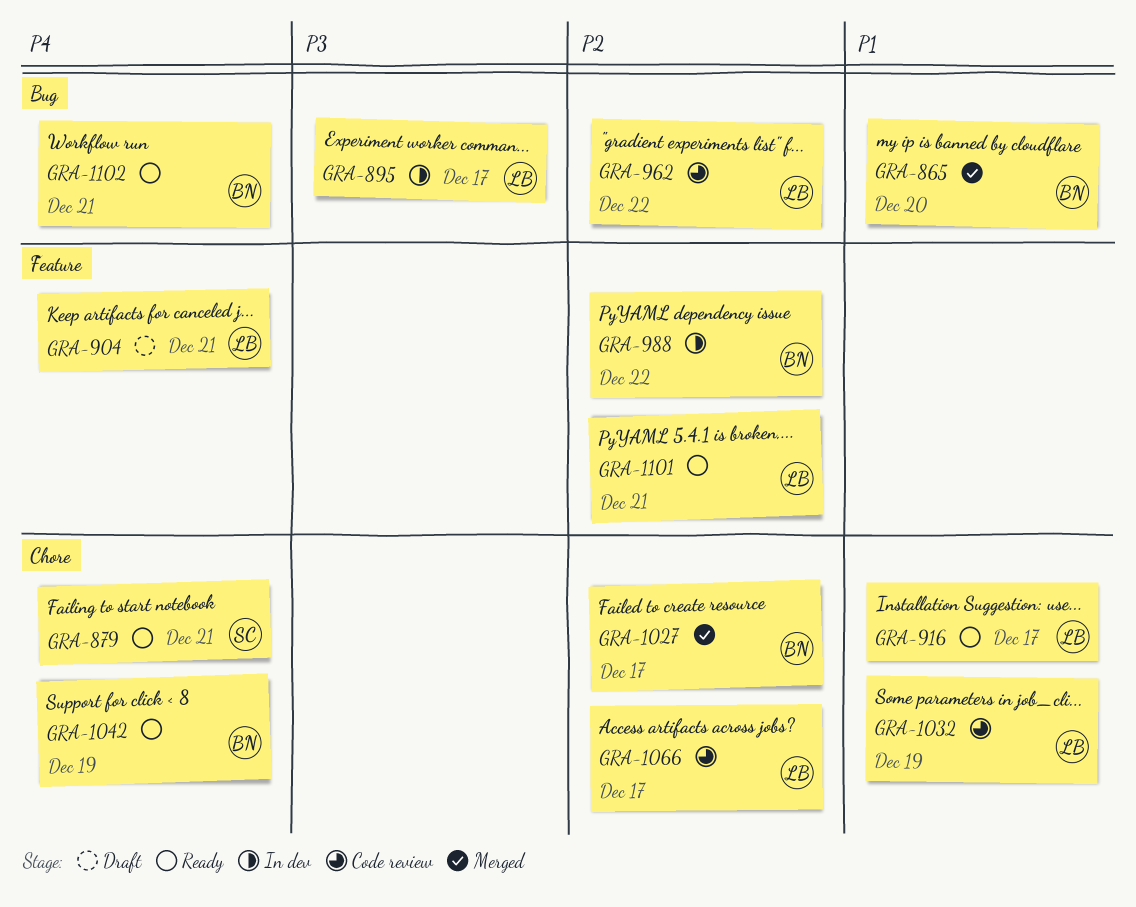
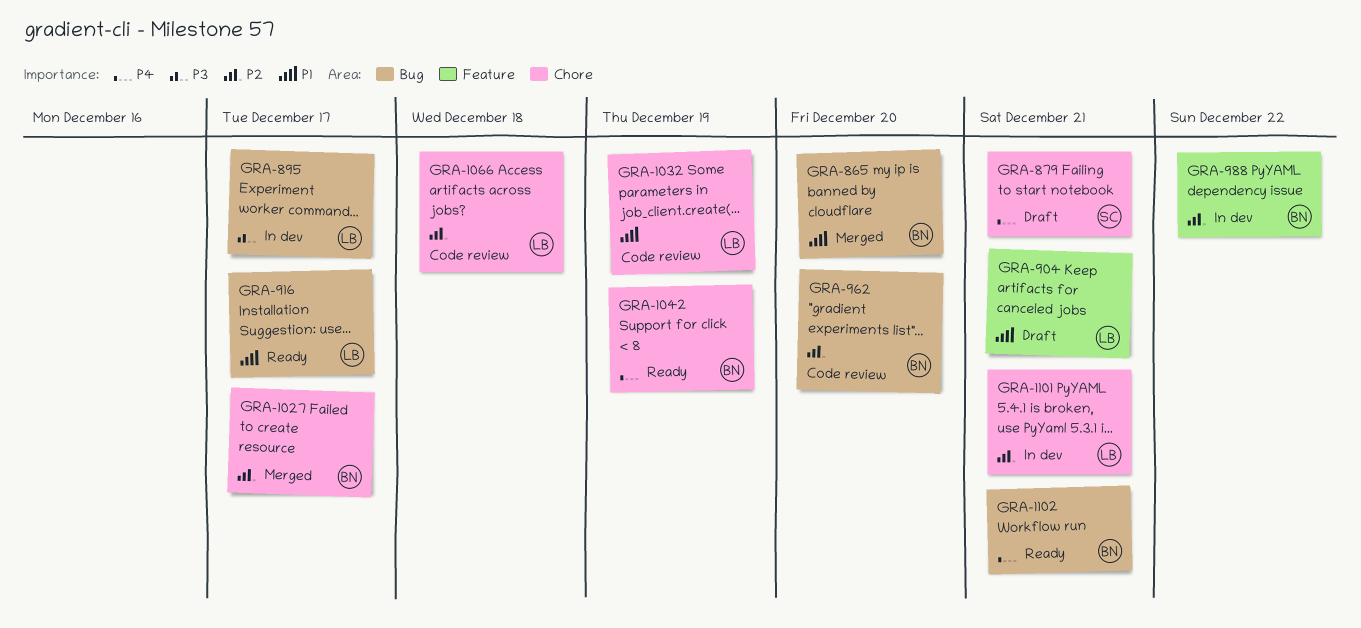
GRA-879, status: Ready -> Draft
GRA-904, priority: P4 -> P1
GRA-916, label: Chore -> Bug
GRA-962, owner: LB -> BN
GRA-962, due: Dec 22 -> Dec 20
GRA-1066, due: Dec 17 -> Dec 18
GRA-1101, status: Ready -> In dev
GRA-1101, label: Feature -> Chore

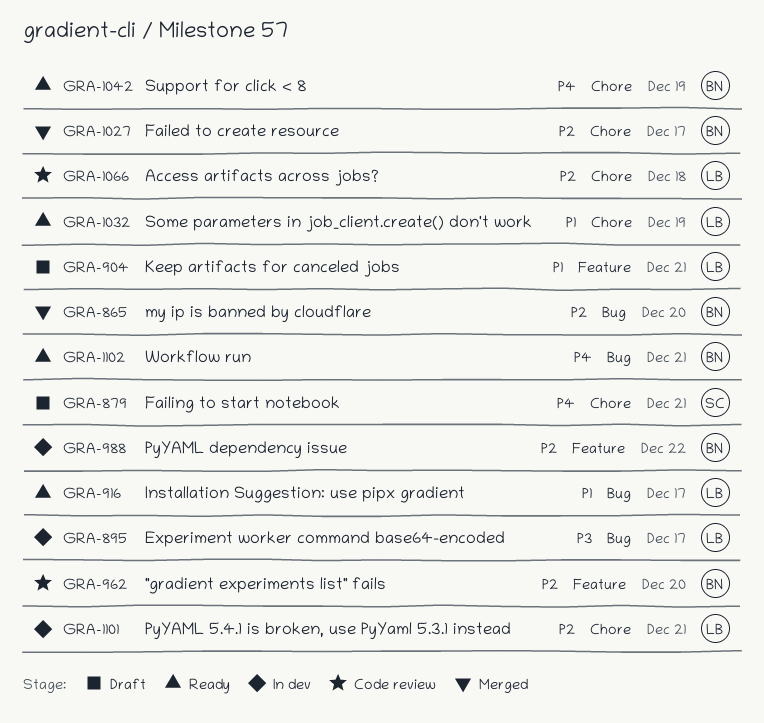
GRA-865, priority: P1 -> P2
GRA-962, label: Bug -> Feature
GRA-1032, status: Code review -> Ready

